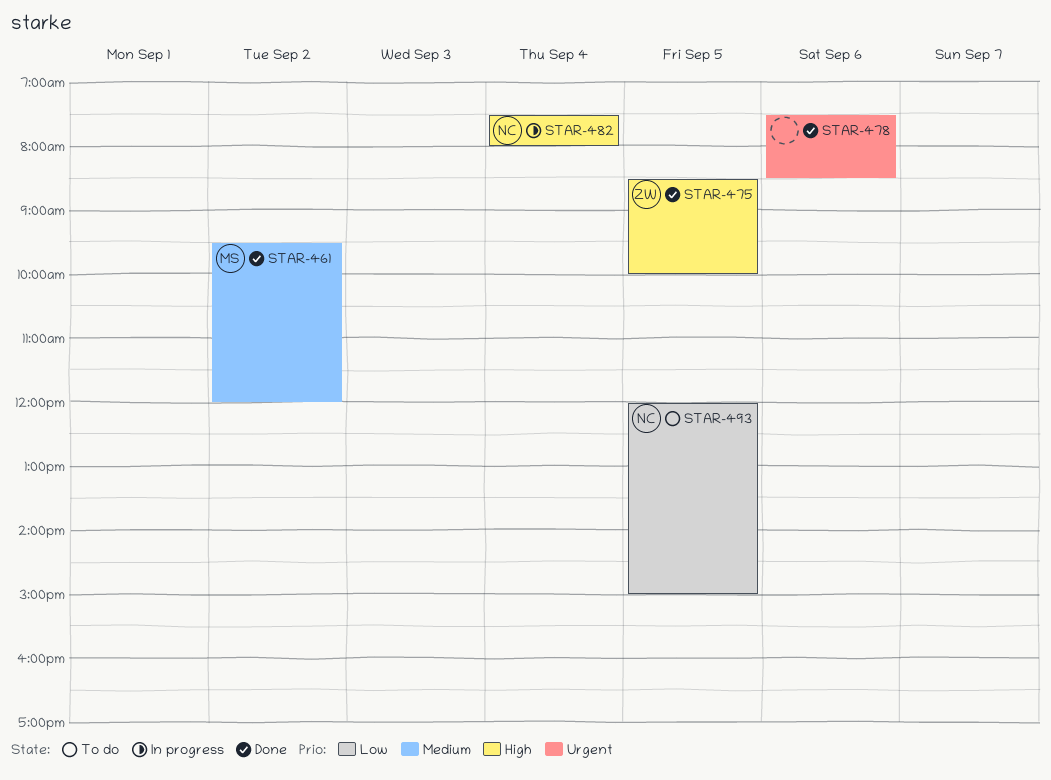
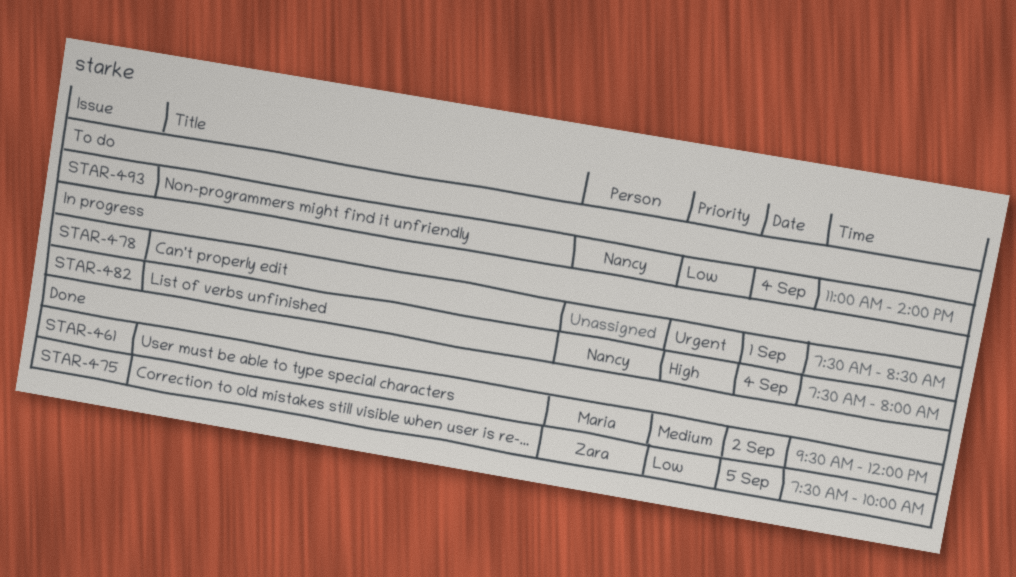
STAR-475, priority: High -> Low
STAR-475, begins: 08:30 -> 07:30
STAR-478, status: Done -> In progress
STAR-478, day: Sep 6 -> Sep 1
STAR-493, day: Sep 5 -> Sep 4
STAR-493, begins: 12:00 -> 11:00
STAR-493, ends: 15:00 -> 14:00

